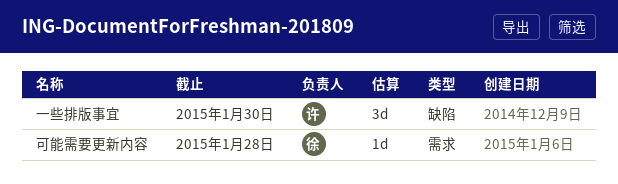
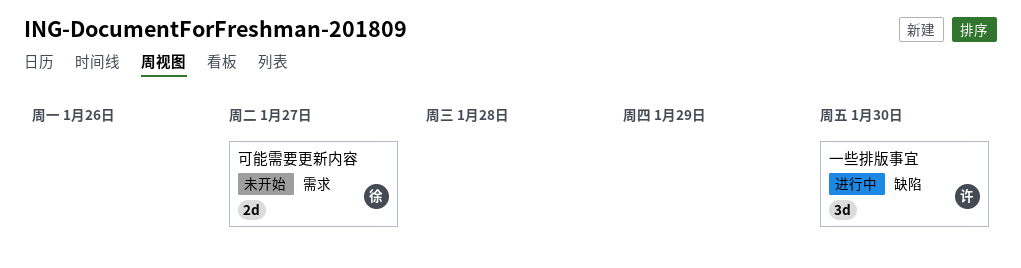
可能需要更新内容, estimate: 1d -> 2d
可能需要更新内容, due: Jan 28 -> Jan 27

